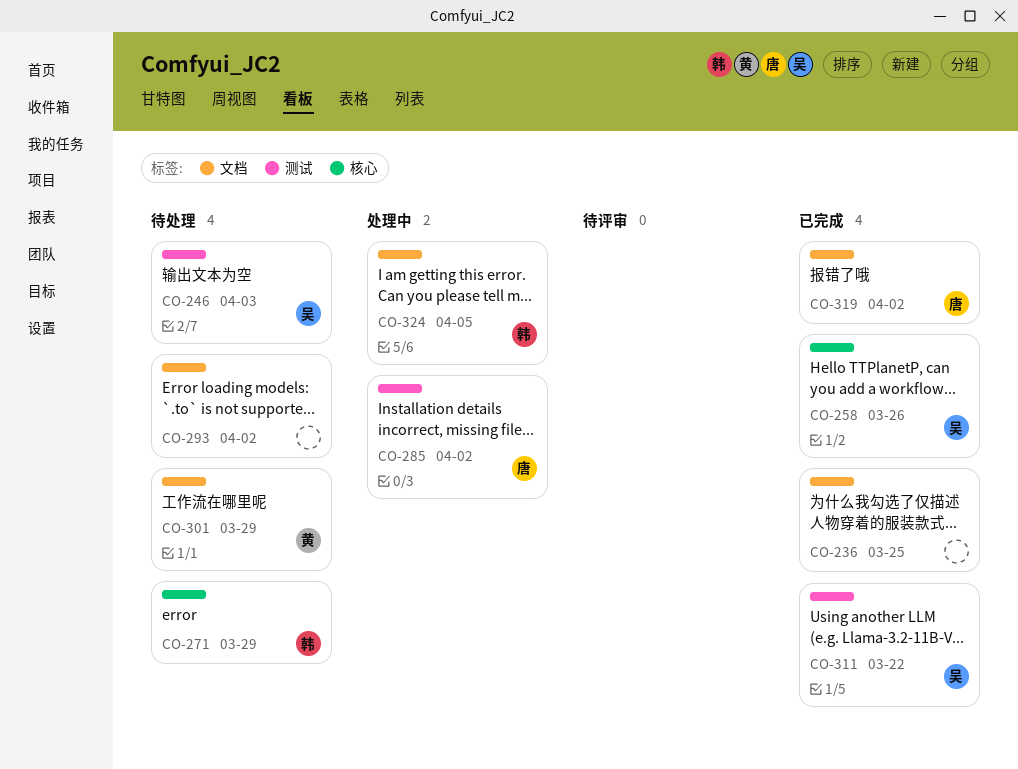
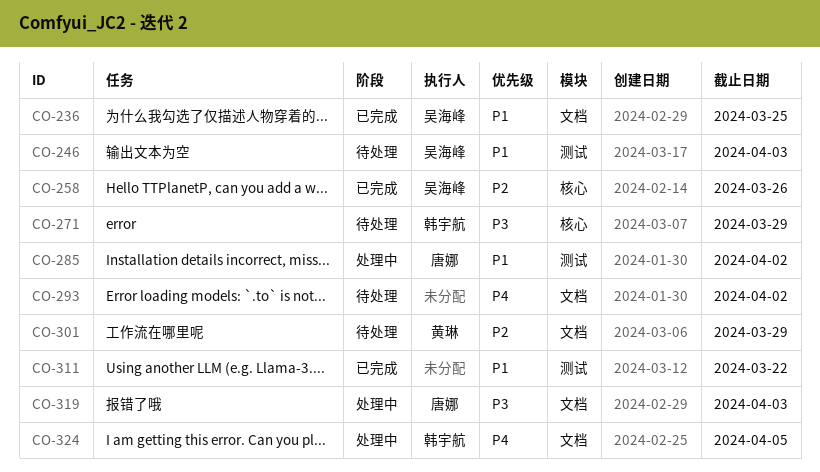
CO-236, owner: none -> 吴海峰
CO-311, owner: 吴海峰 -> none
CO-319, status: 已完成 -> 处理中
CO-319, due: Apr 2 -> Apr 3

